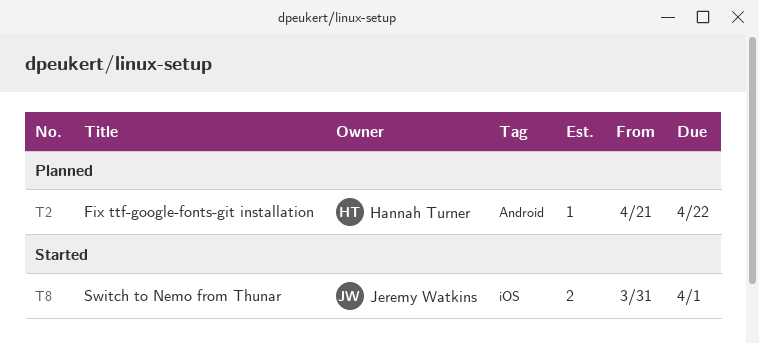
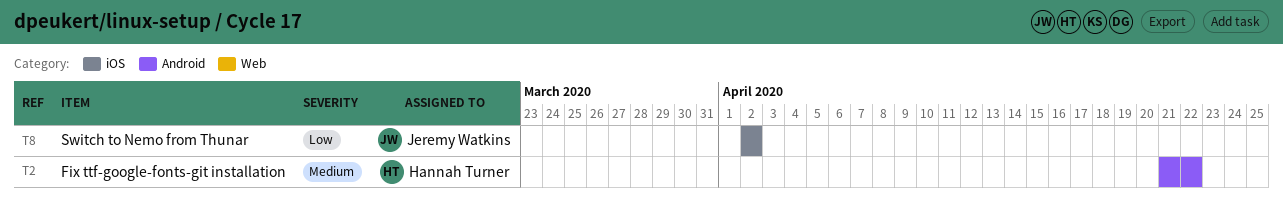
T8, start: Mar 31 -> Apr 2
T8, due: Apr 1 -> Apr 2

